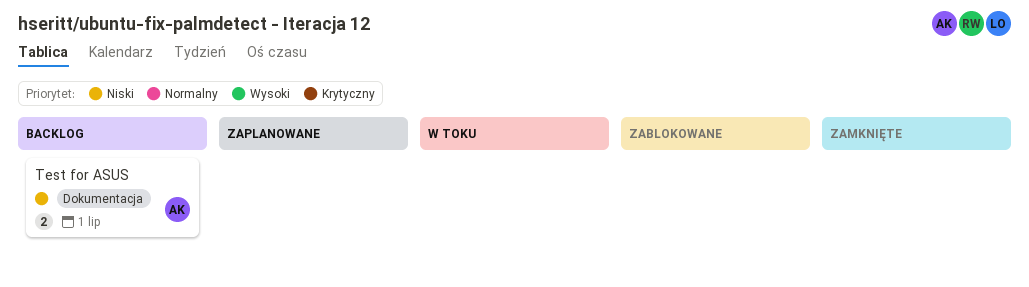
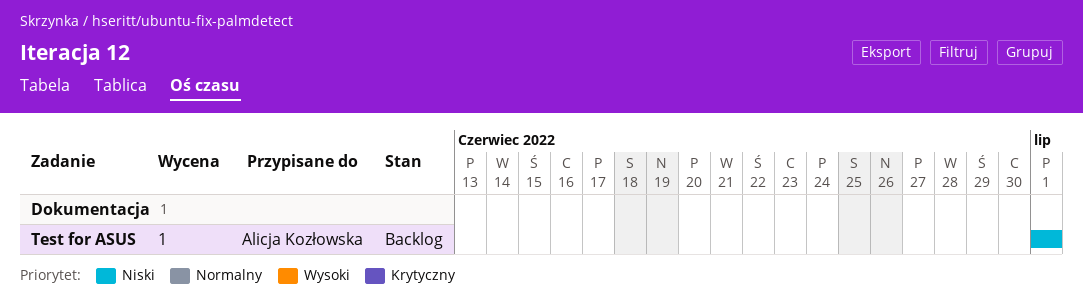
Test for ASUS, estimate: 2 -> 1

